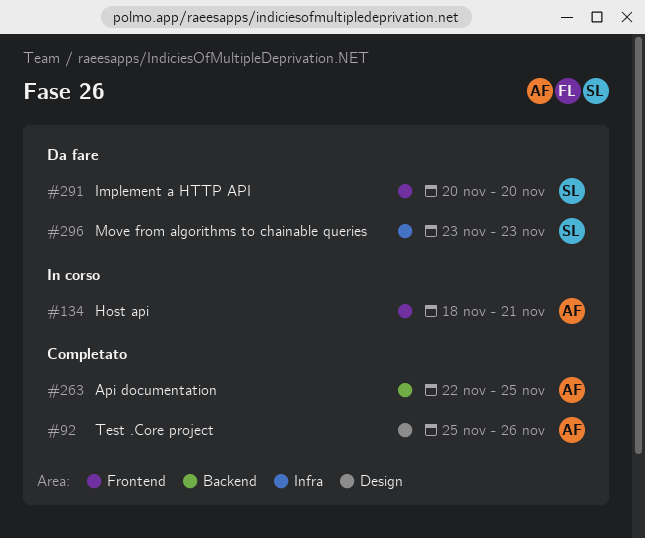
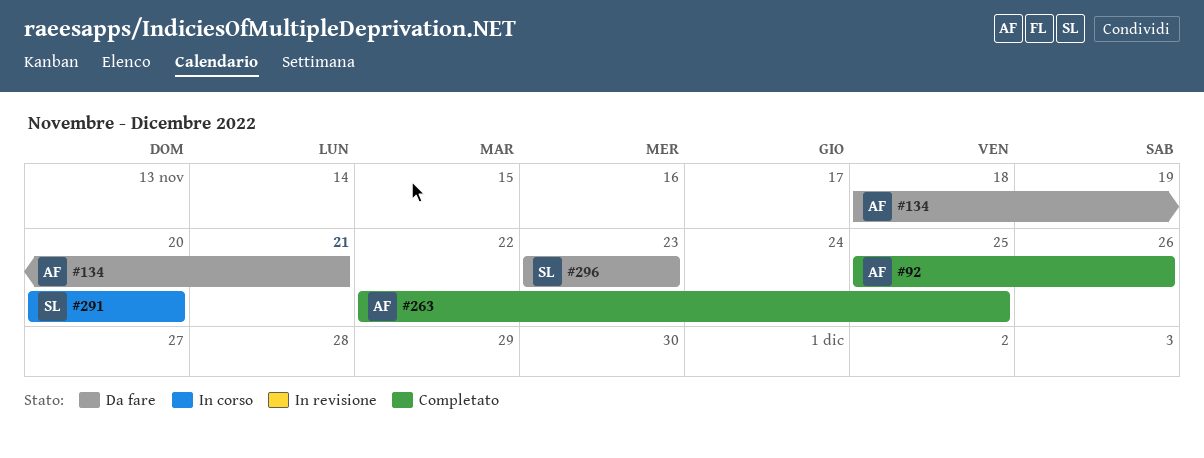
#134, status: In corso -> Da fare
#291, status: Da fare -> In corso

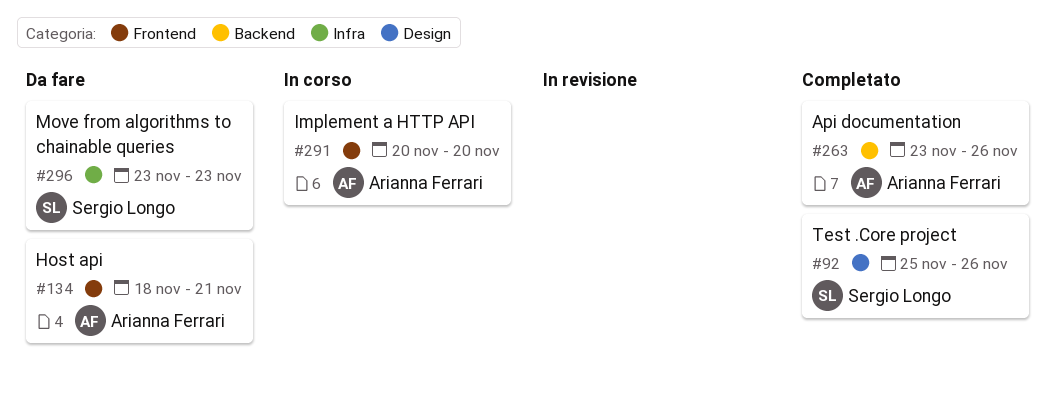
#92, owner: Arianna Ferrari -> Sergio Longo
#263, start: Nov 22 -> Nov 23
#263, due: Nov 25 -> Nov 26
#291, owner: Sergio Longo -> Arianna Ferrari

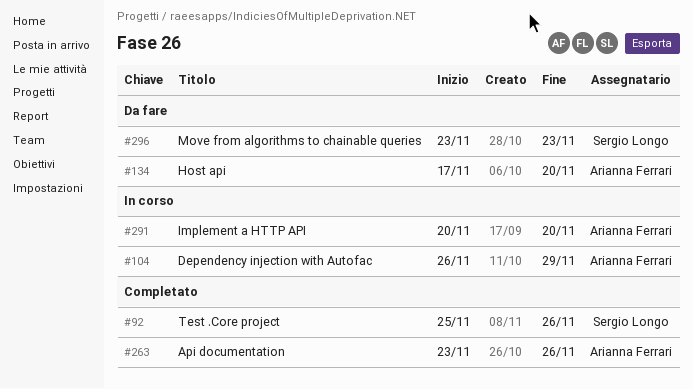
#104: none -> present
#134, start: Nov 18 -> Nov 17
#134, due: Nov 21 -> Nov 20

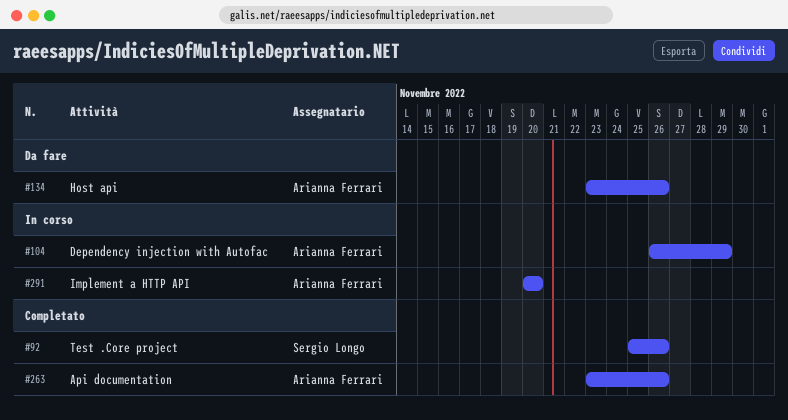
#134, start: Nov 17 -> Nov 23
#134, due: Nov 20 -> Nov 26
#296: present -> none

